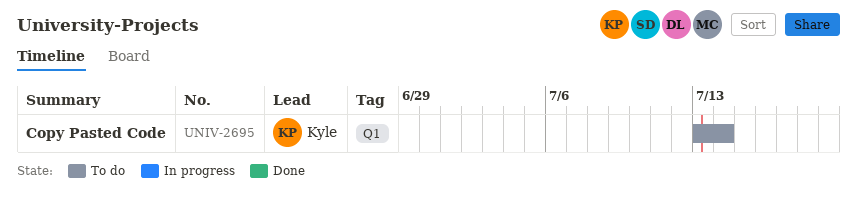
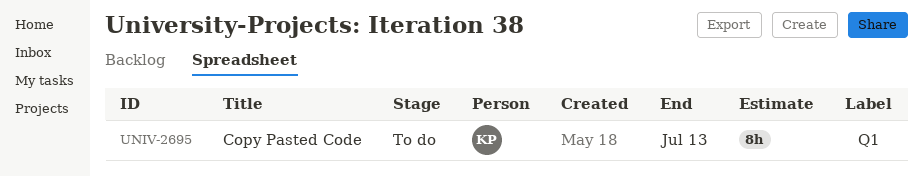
UNIV-2695, due: Jul 14 -> Jul 13

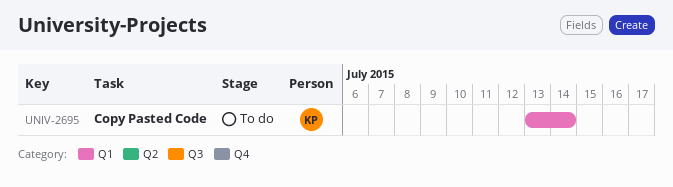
UNIV-2695, due: Jul 13 -> Jul 14

